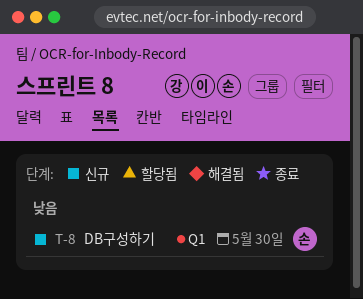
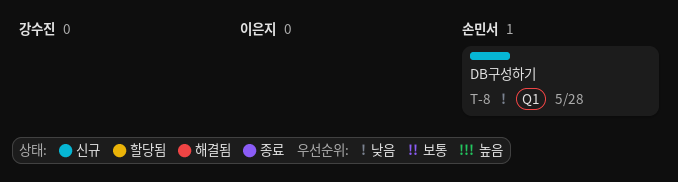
T-8, due: May 30 -> May 28

